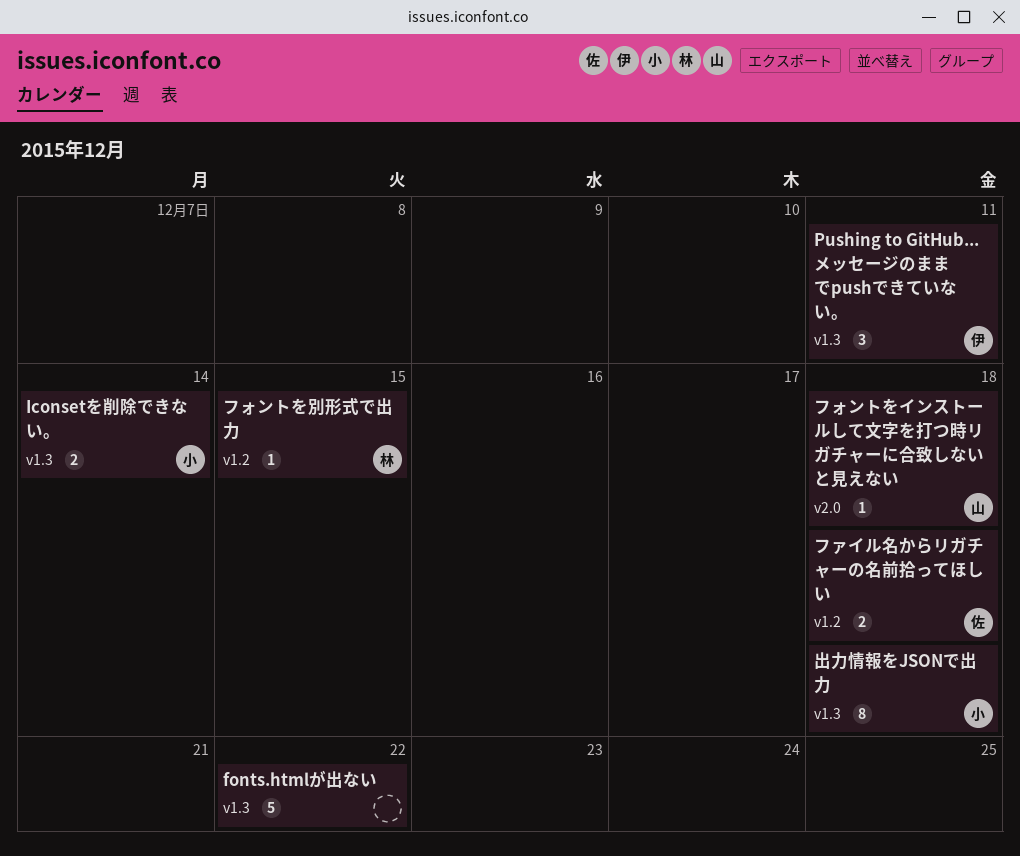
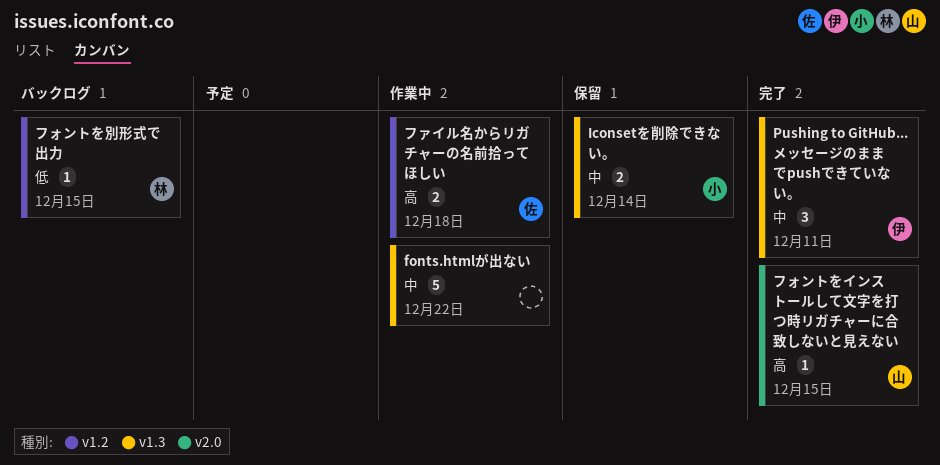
フォントをインストールして文字を打つ時リガチャーに合致しないと見えない, due: Dec 18 -> Dec 15
出力情報をJSONで出力: present -> none

